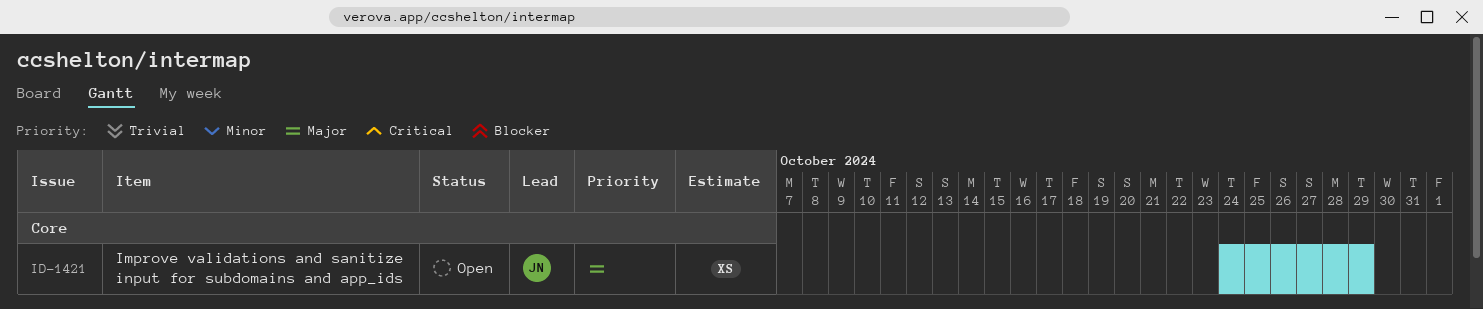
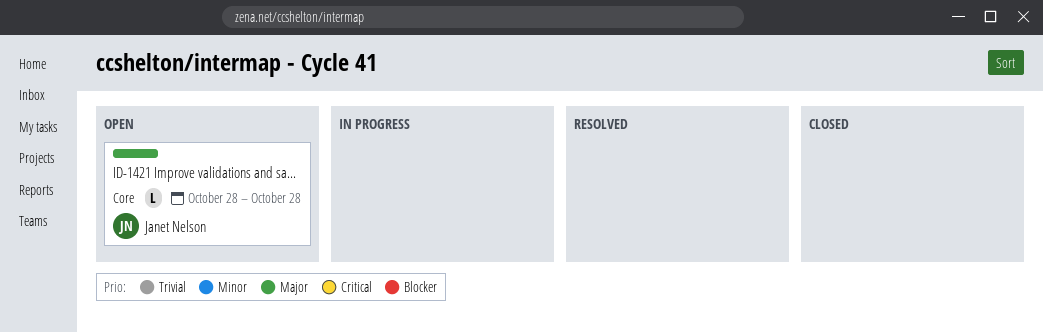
ID-1421, estimate: XS -> L
ID-1421, start: Oct 24 -> Oct 28
ID-1421, due: Oct 29 -> Oct 28

